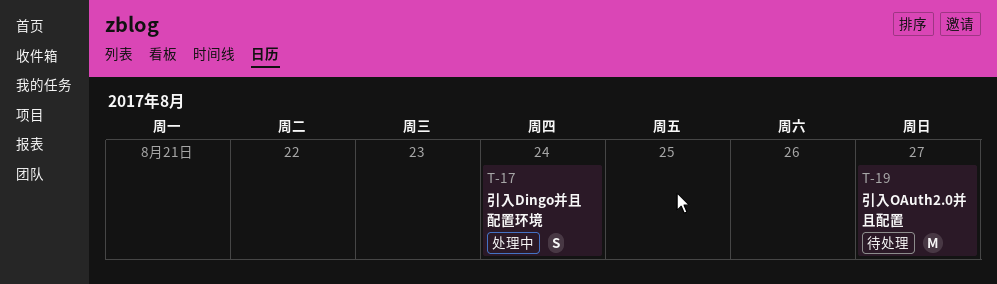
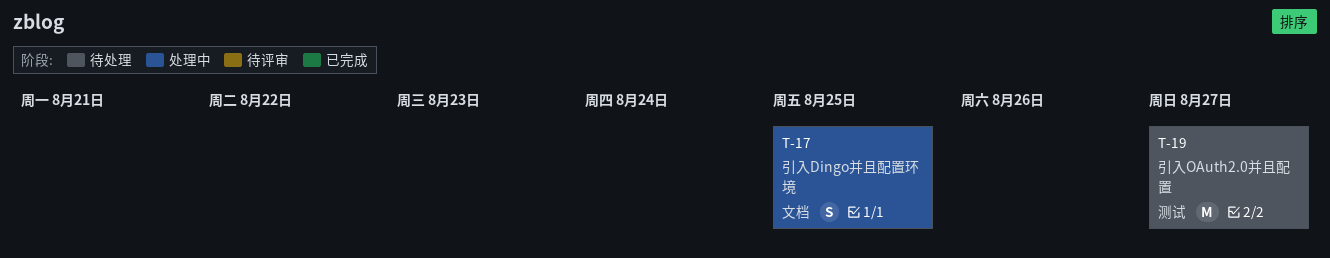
T-17, due: Aug 24 -> Aug 25

